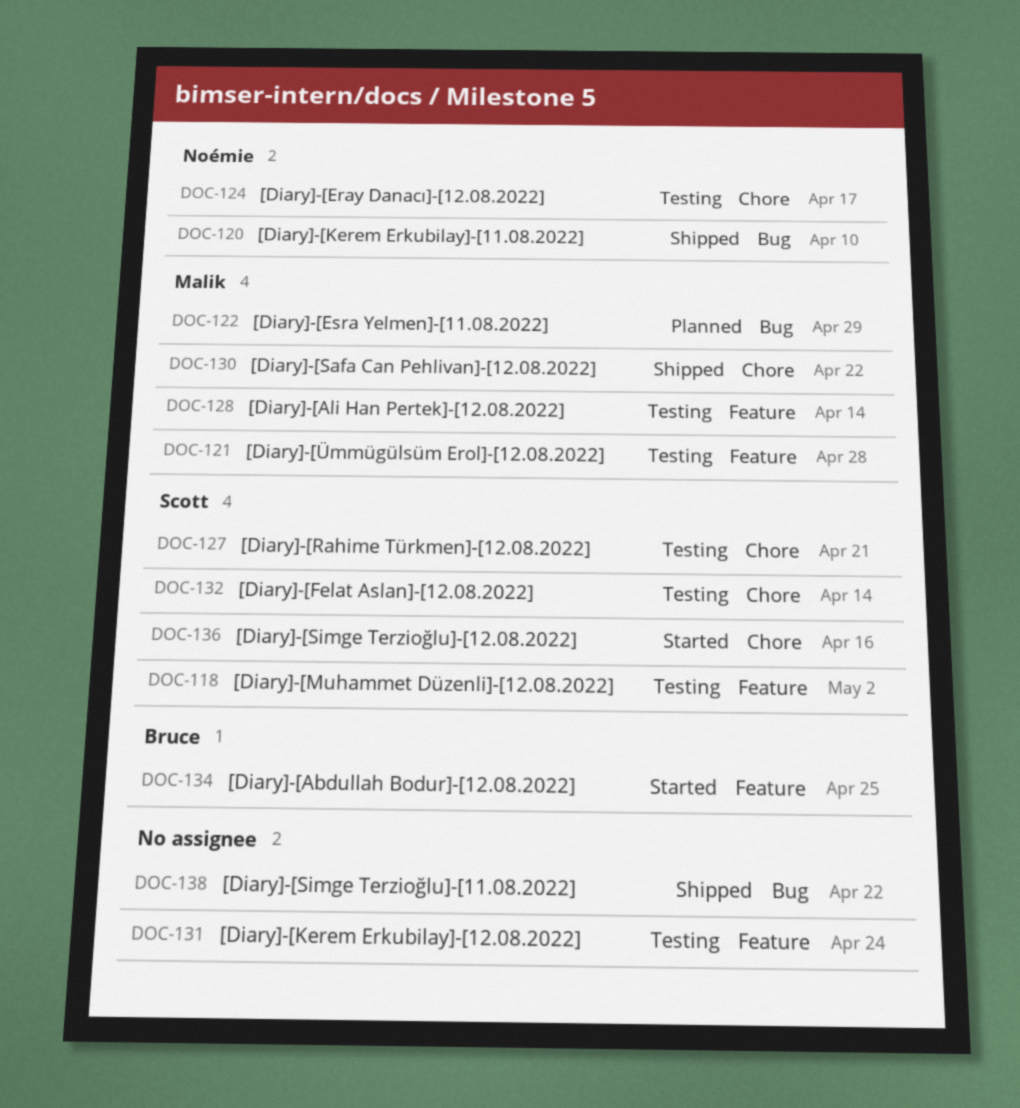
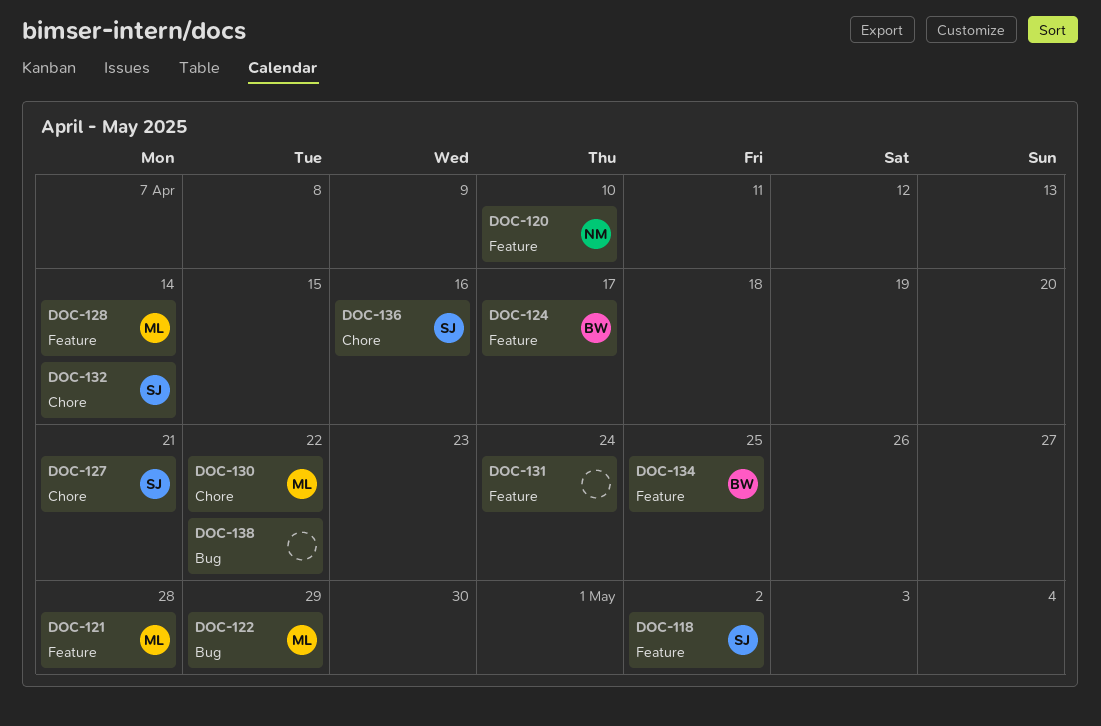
DOC-120, label: Bug -> Feature
DOC-124, owner: Noémie -> Bruce
DOC-124, label: Chore -> Feature

